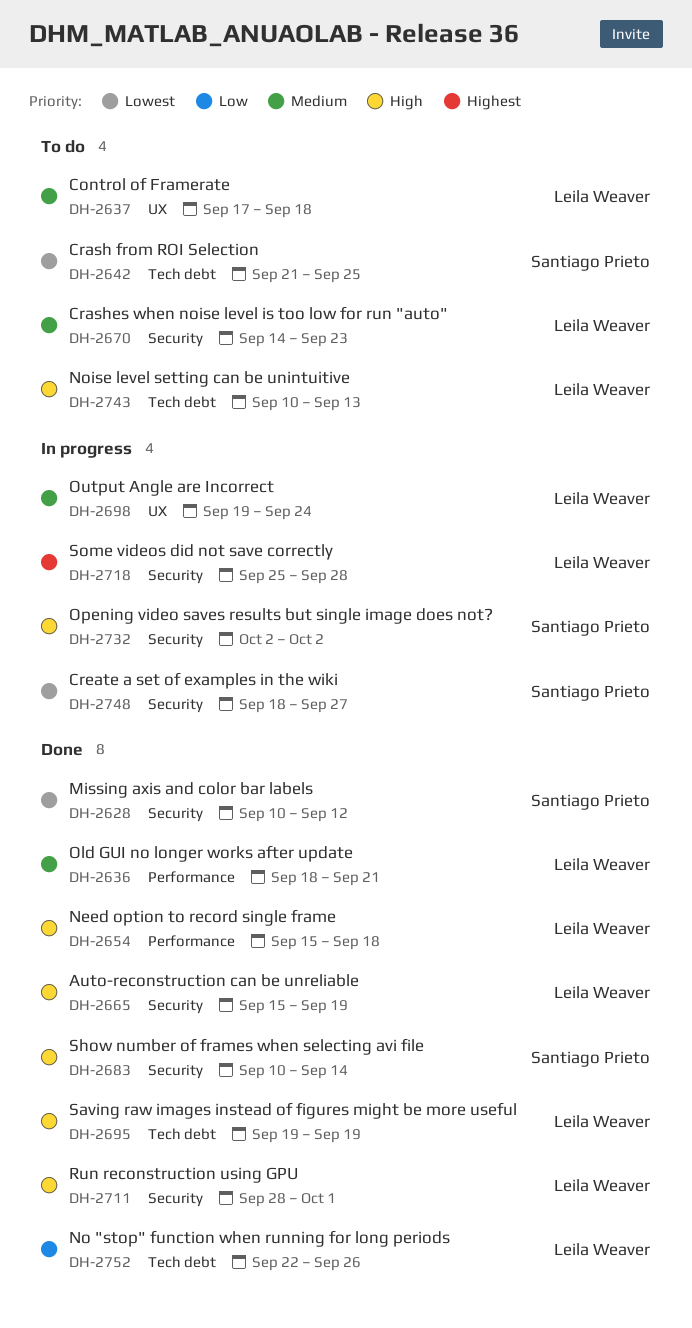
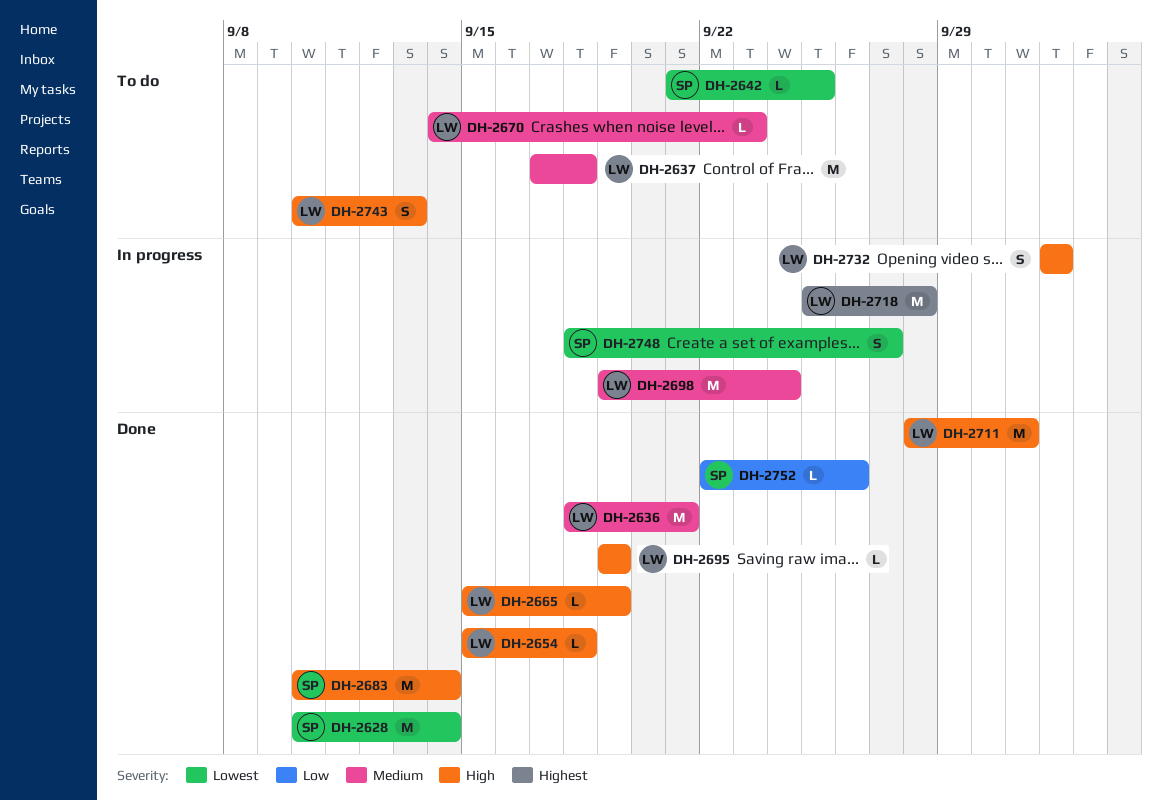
DH-2628, due: Sep 12 -> Sep 14
DH-2732, owner: Santiago Prieto -> Leila Weaver
DH-2752, owner: Leila Weaver -> Santiago Prieto

